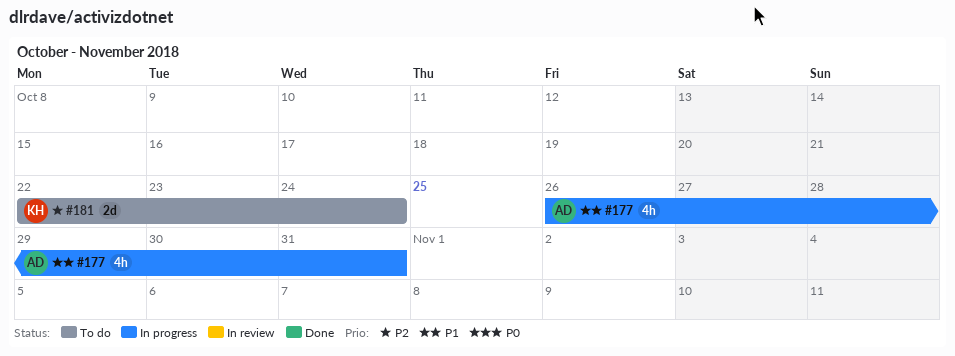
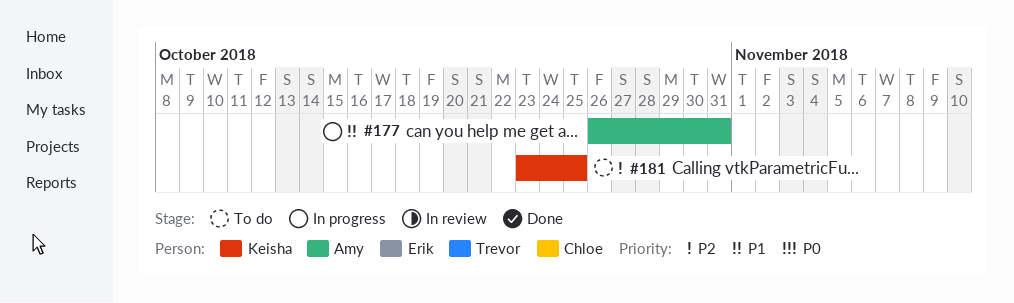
#181, start: Oct 22 -> Oct 23
#181, due: Oct 24 -> Oct 25

